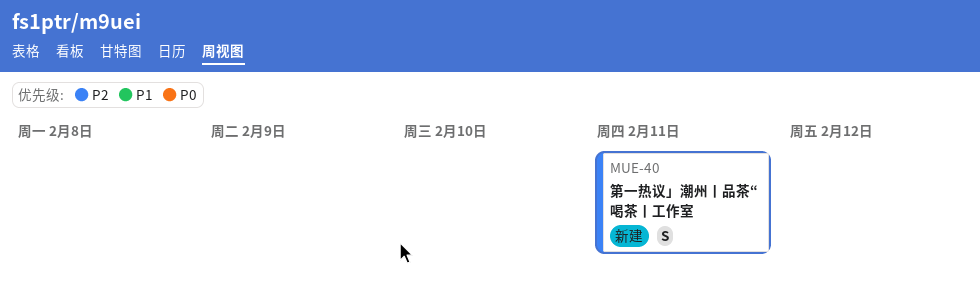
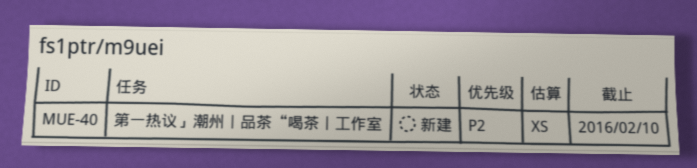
MUE-40, estimate: S -> XS
MUE-40, due: Feb 11 -> Feb 10

